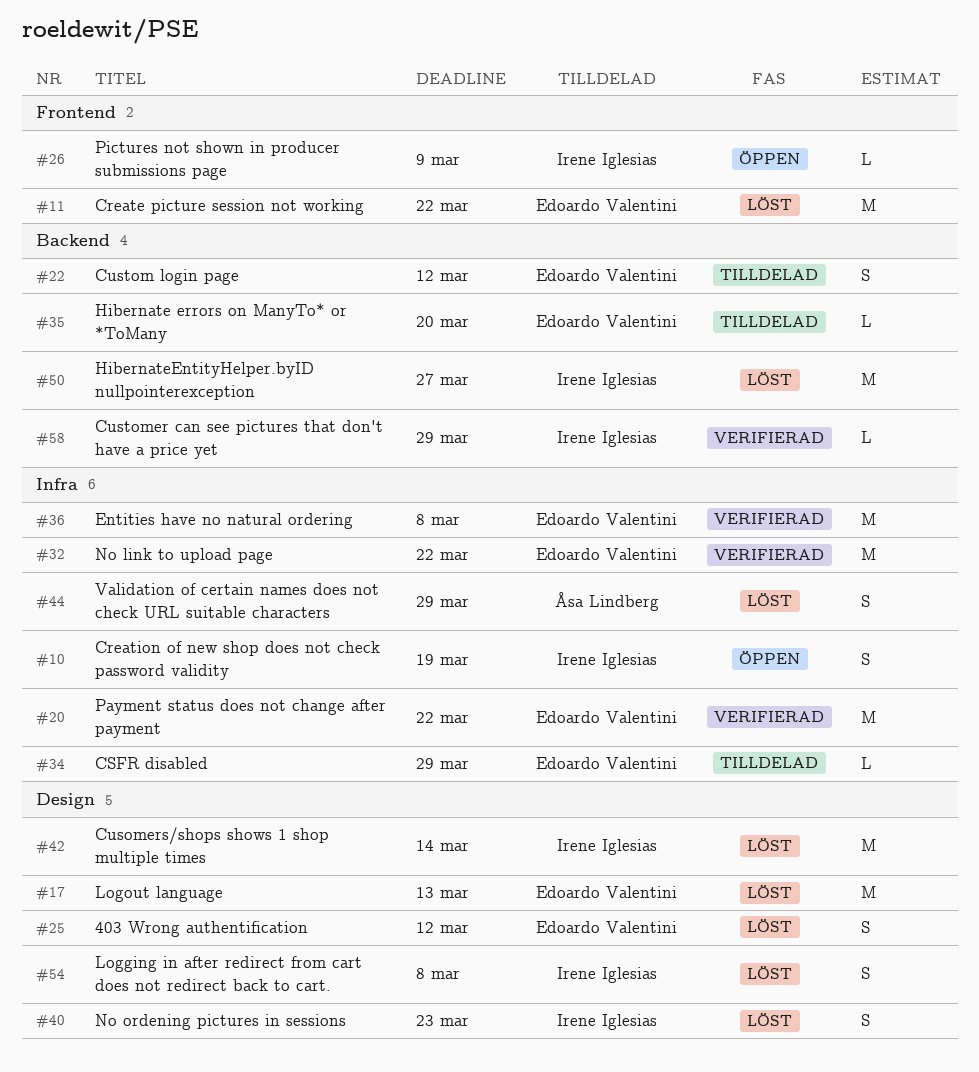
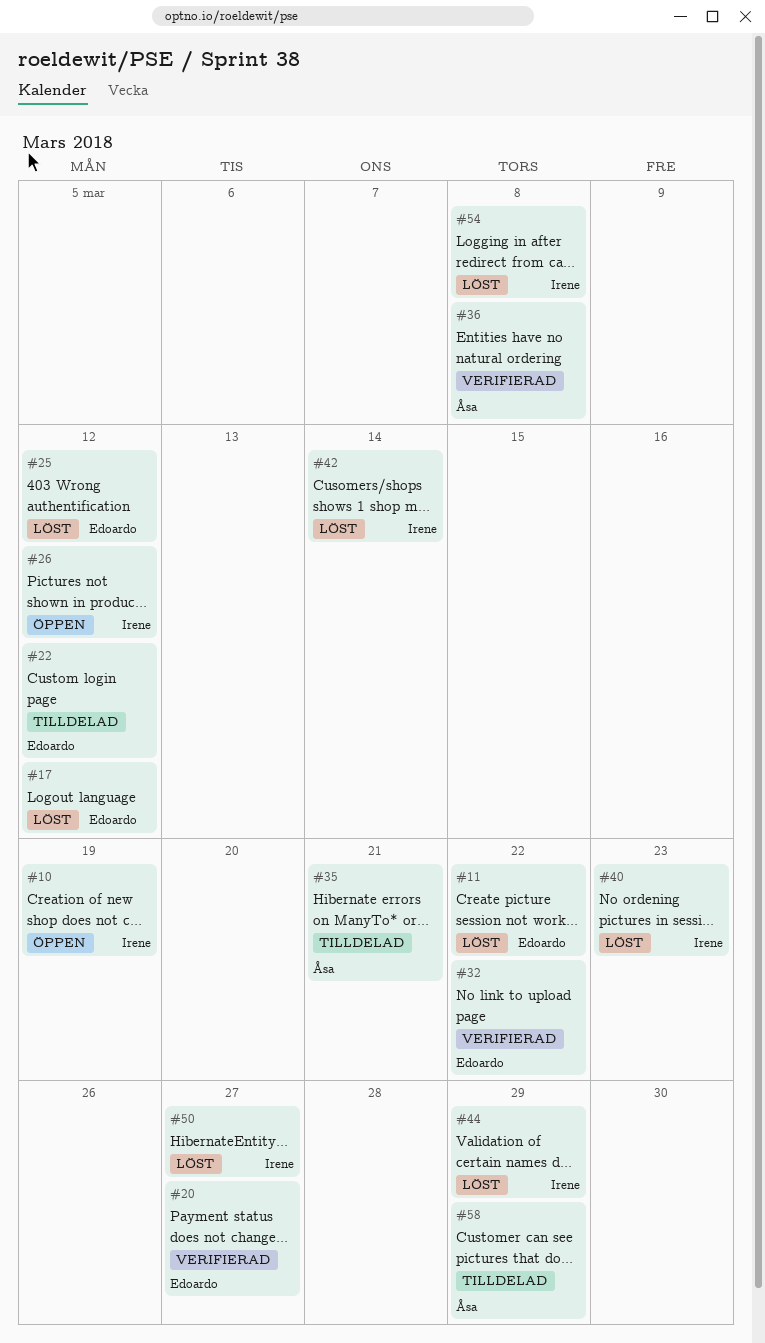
#17, due: Mar 13 -> Mar 12
#20, due: Mar 22 -> Mar 27
#26, due: Mar 9 -> Mar 12
#34: present -> none
#35, owner: Edoardo Valentini -> Åsa Lindberg
#35, due: Mar 20 -> Mar 21
#36, owner: Edoardo Valentini -> Åsa Lindberg
#44, owner: Åsa Lindberg -> Irene Iglesias
#58, status: Verifierad -> Tilldelad
#58, owner: Irene Iglesias -> Åsa Lindberg

